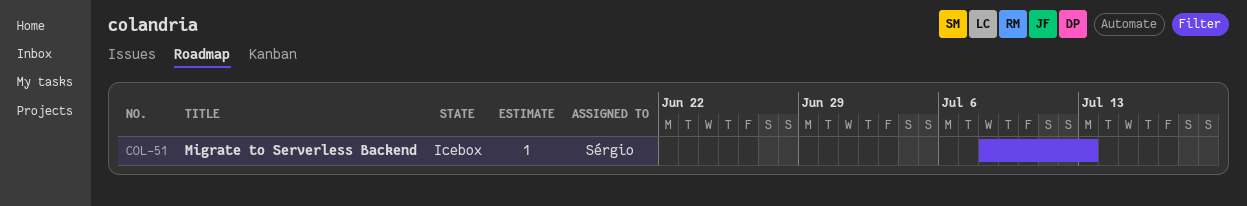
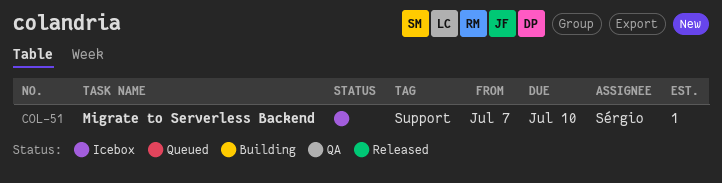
COL-51, start: Jul 8 -> Jul 7
COL-51, due: Jul 13 -> Jul 10

